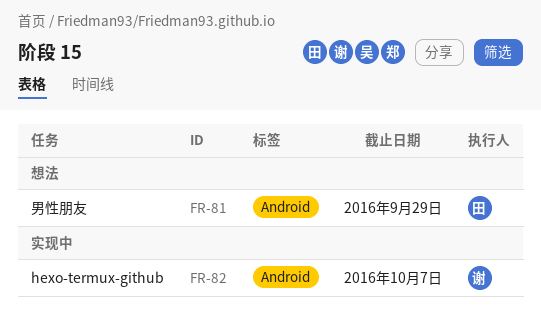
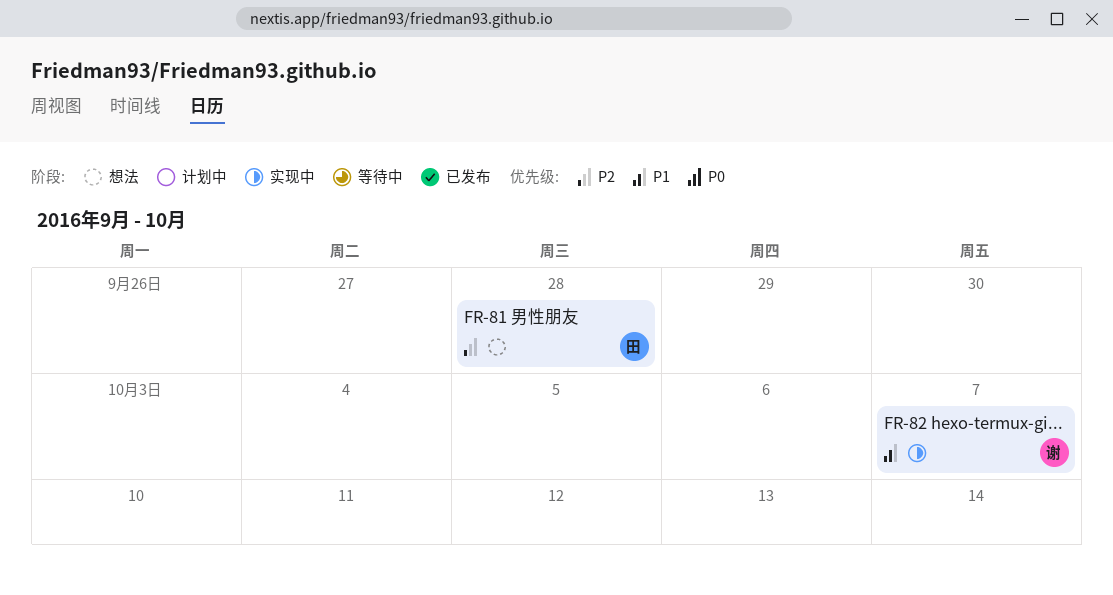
FR-81, due: Sep 29 -> Sep 28

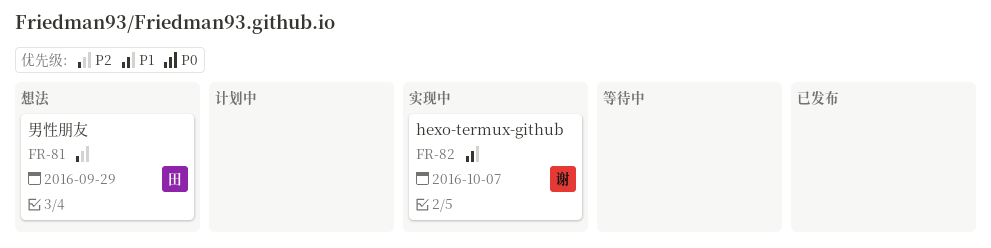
FR-81, due: Sep 28 -> Sep 29

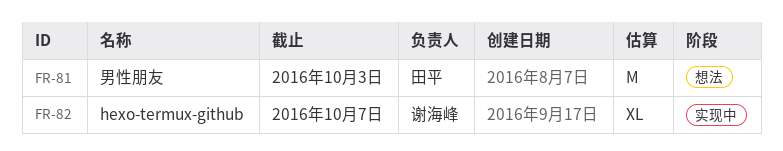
FR-81, due: Sep 29 -> Oct 3

